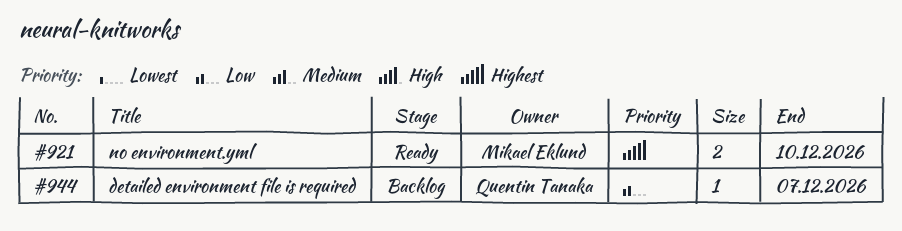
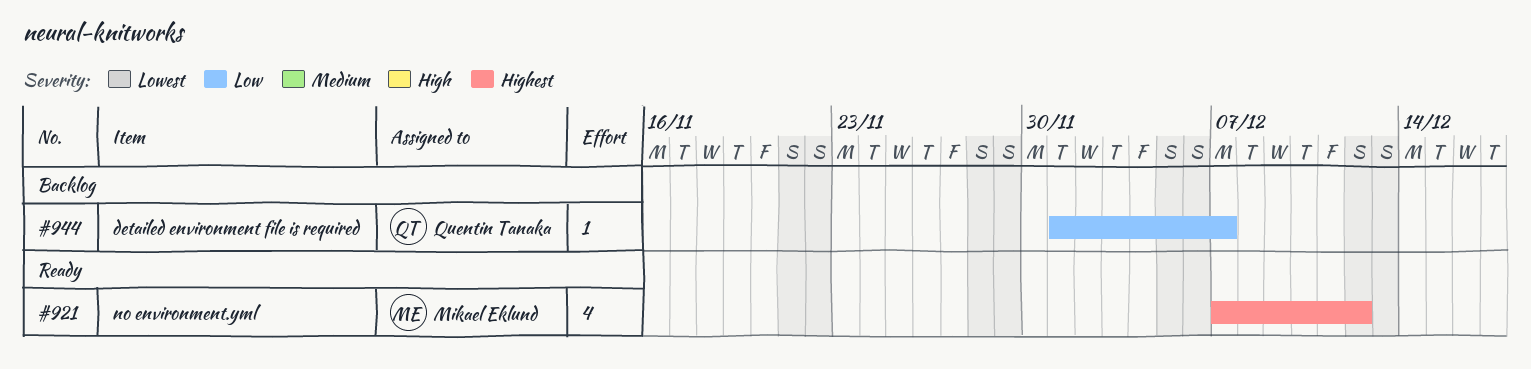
#921, estimate: 2 -> 4
#921, due: Dec 10 -> Dec 12

